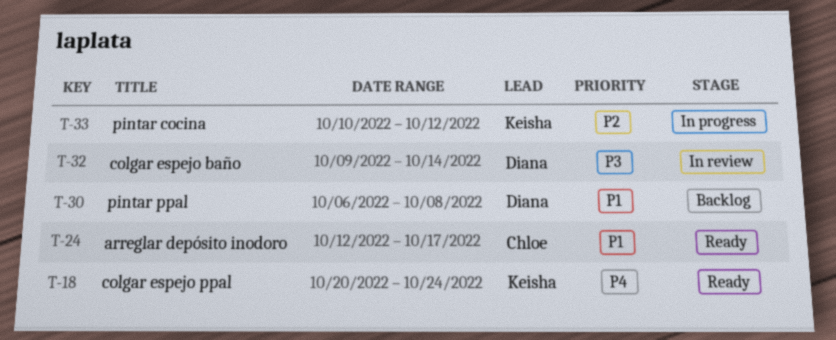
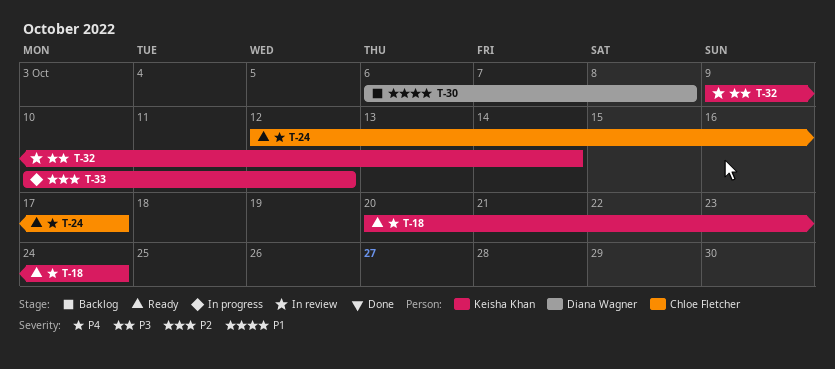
T-24, priority: P1 -> P4
T-32, owner: Diana Wagner -> Keisha Khan

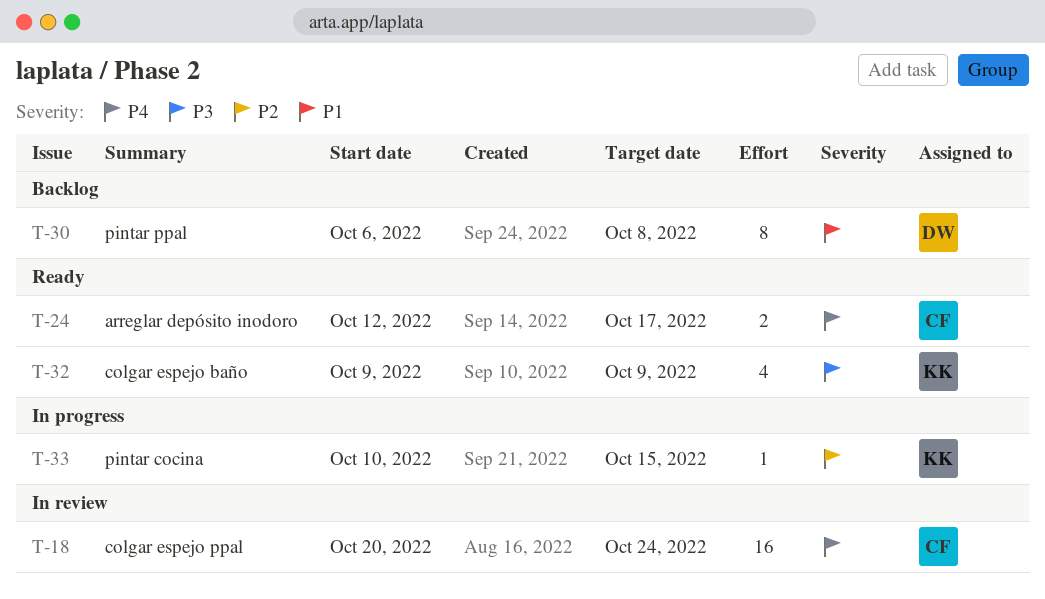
T-18, status: Ready -> In review
T-18, owner: Keisha Khan -> Chloe Fletcher
T-32, status: In review -> Ready
T-32, due: Oct 14 -> Oct 9
T-33, due: Oct 12 -> Oct 15

